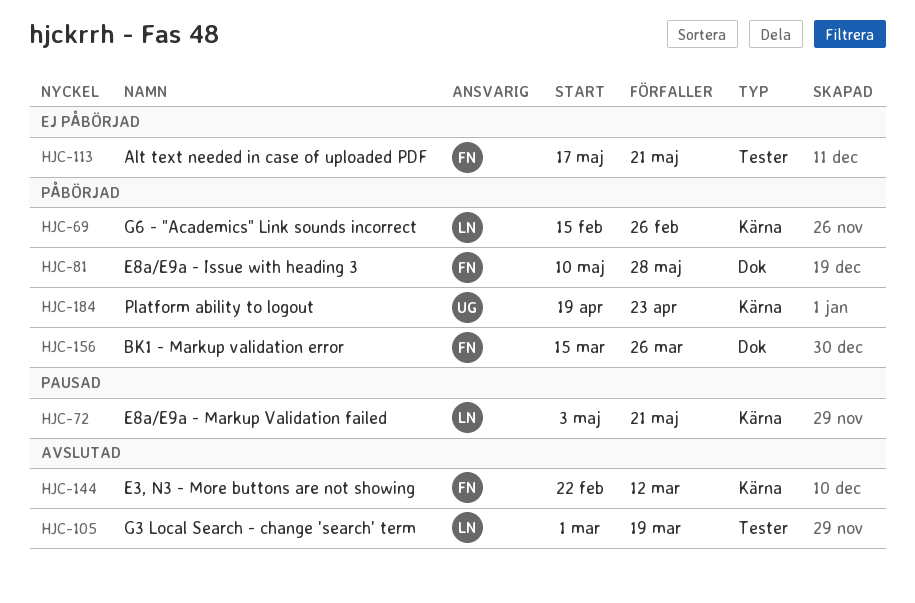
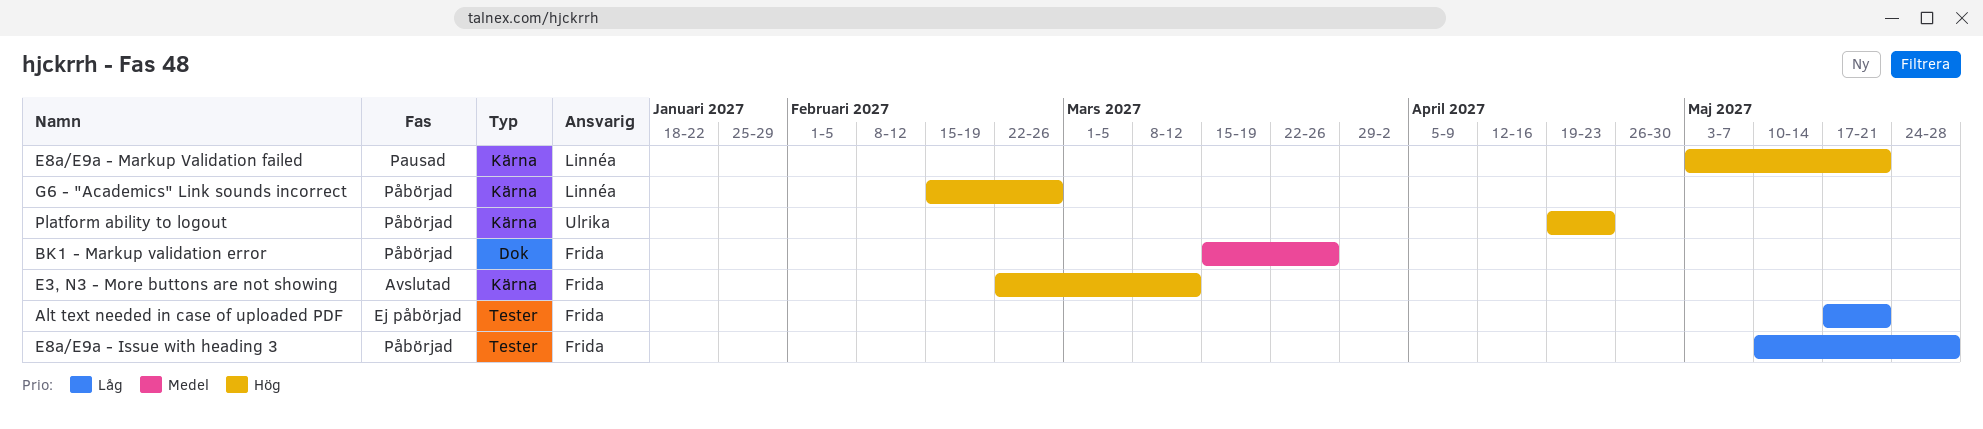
E8a/E9a - Issue with heading 3, label: Dok -> Tester
G3 Local Search - change 'search' term: present -> none

